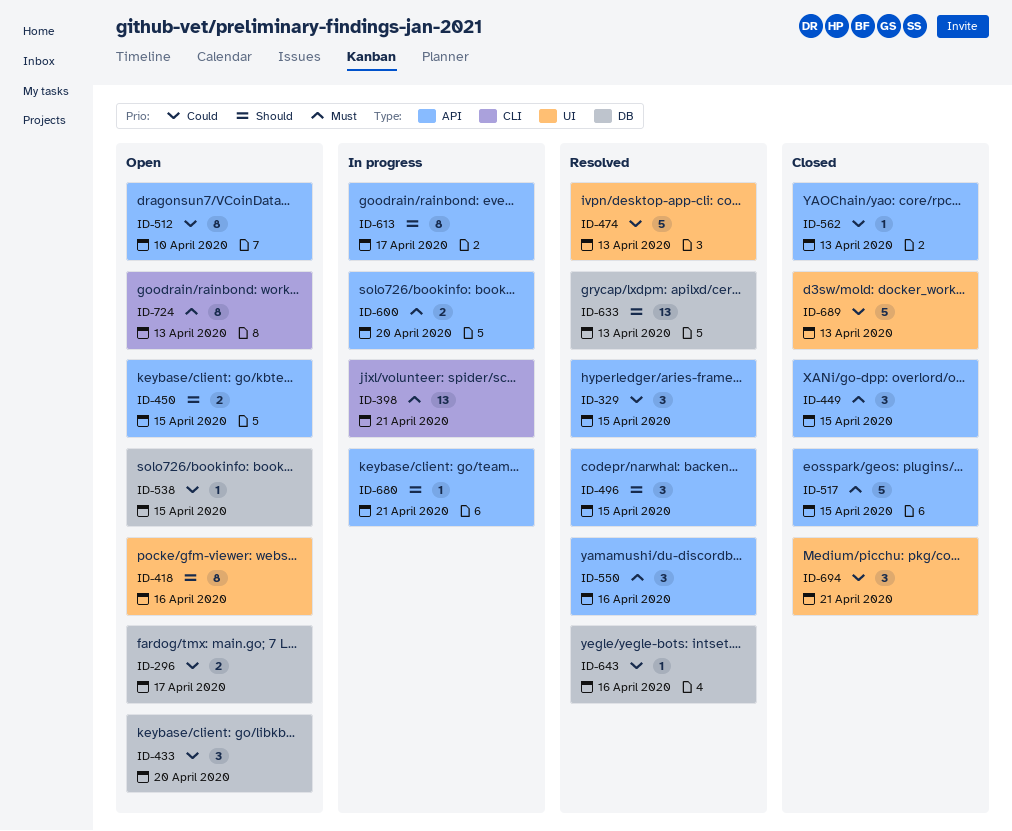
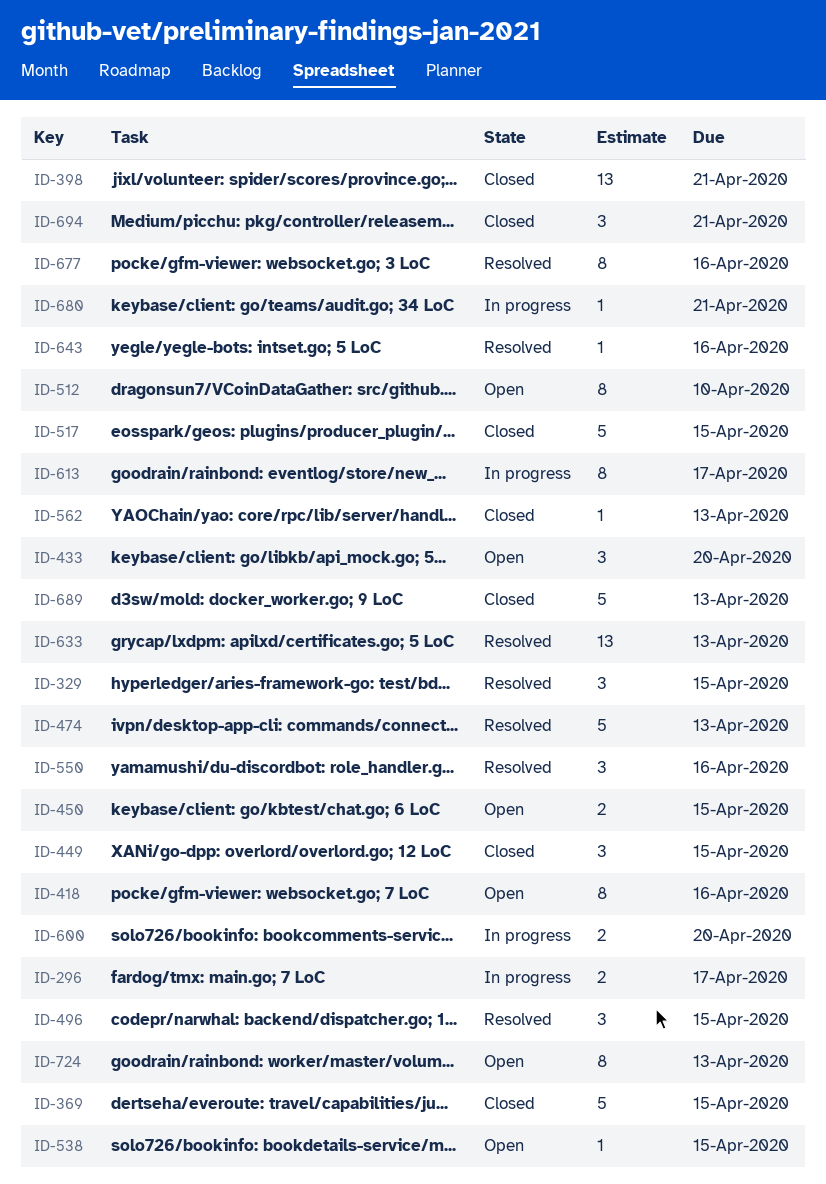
ID-296, status: Open -> In progress
ID-369: none -> present
ID-398, status: In progress -> Closed
ID-677: none -> present

